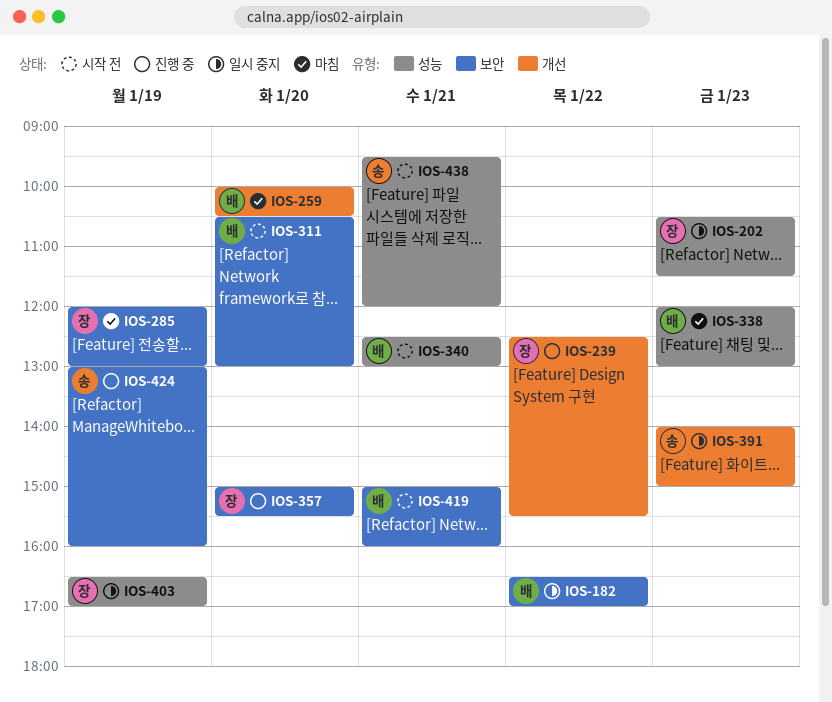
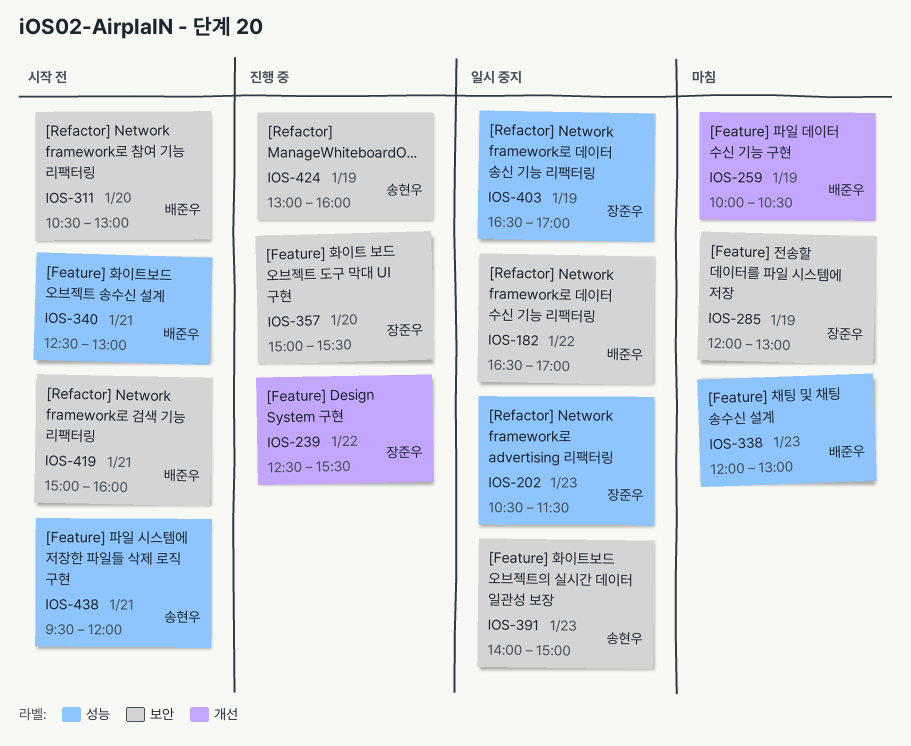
IOS-259, day: Jan 20 -> Jan 19
IOS-391, label: 개선 -> 보안

